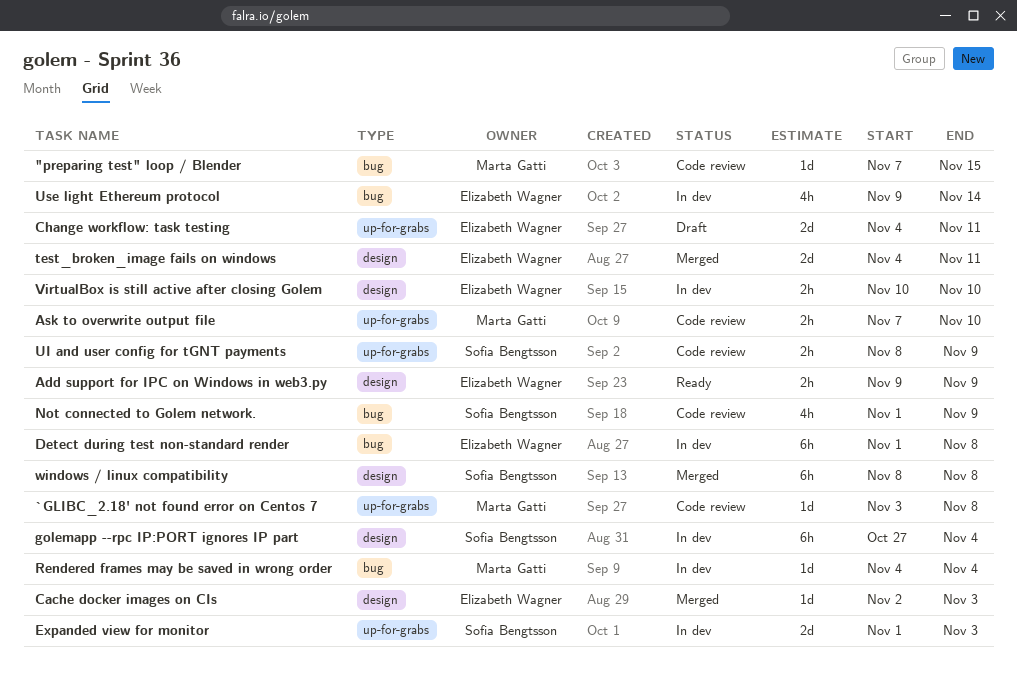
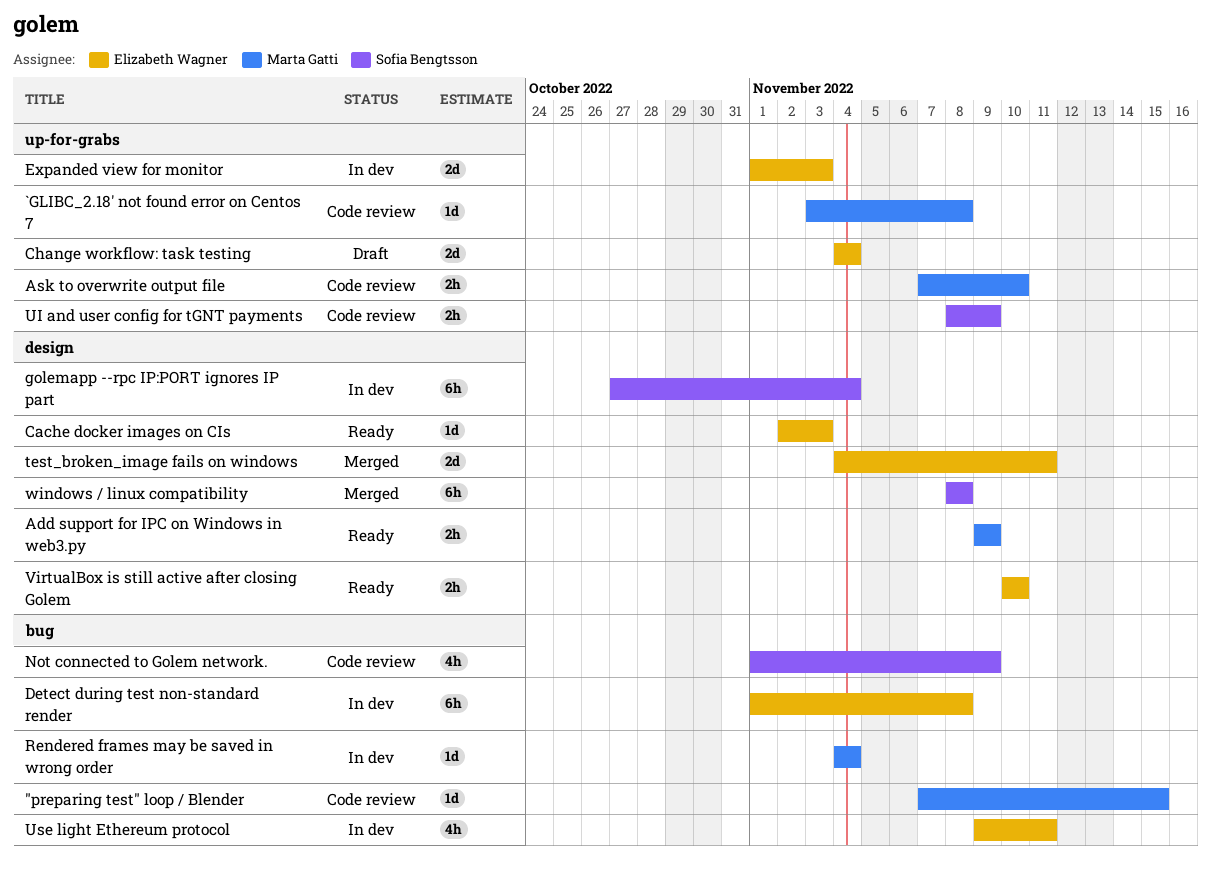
Add support for IPC on Windows in web3.py, owner: Elizabeth Wagner -> Marta Gatti
Cache docker images on CIs, status: Merged -> Ready
Change workflow: task testing, due: Nov 11 -> Nov 4
Expanded view for monitor, owner: Sofia Bengtsson -> Elizabeth Wagner
Use light Ethereum protocol, due: Nov 14 -> Nov 11
VirtualBox is still active after closing Golem, status: In dev -> Ready

